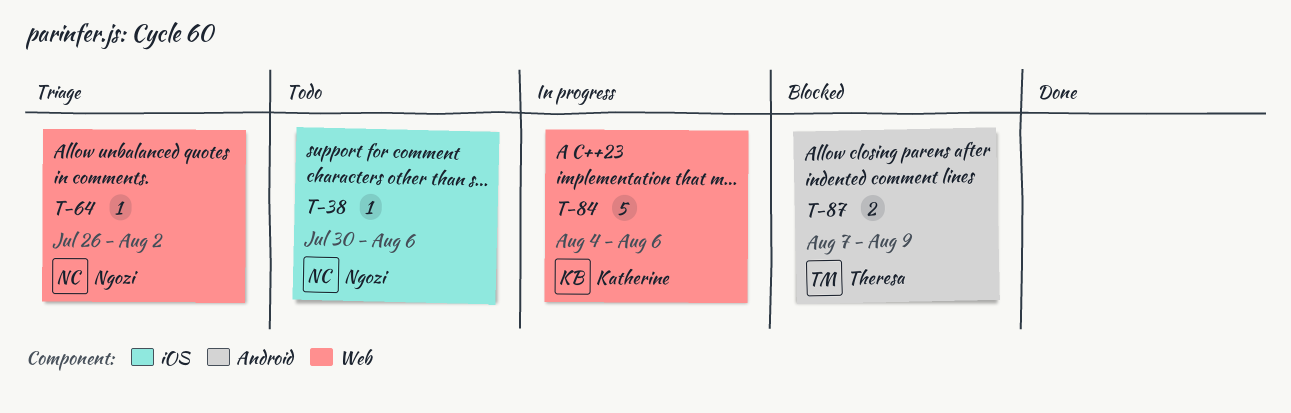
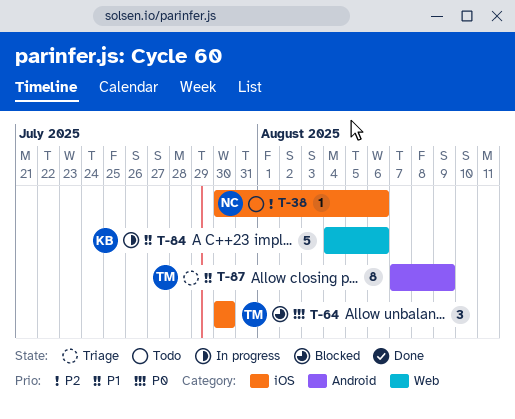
T-64, status: Triage -> Blocked
T-64, owner: Ngozi -> Theresa
T-64, label: Web -> iOS
T-64, estimate: 1 -> 3
T-64, start: Jul 26 -> Jul 30
T-64, due: Aug 2 -> Jul 30
T-87, status: Blocked -> Triage
T-87, estimate: 2 -> 8

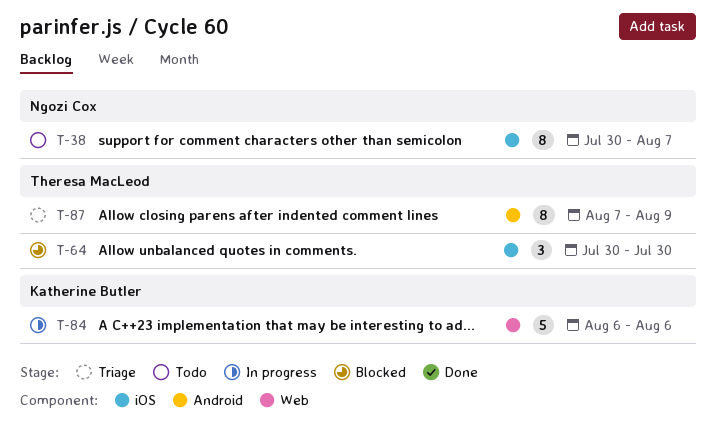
T-38, estimate: 1 -> 8
T-38, due: Aug 6 -> Aug 7
T-84, start: Aug 4 -> Aug 6

